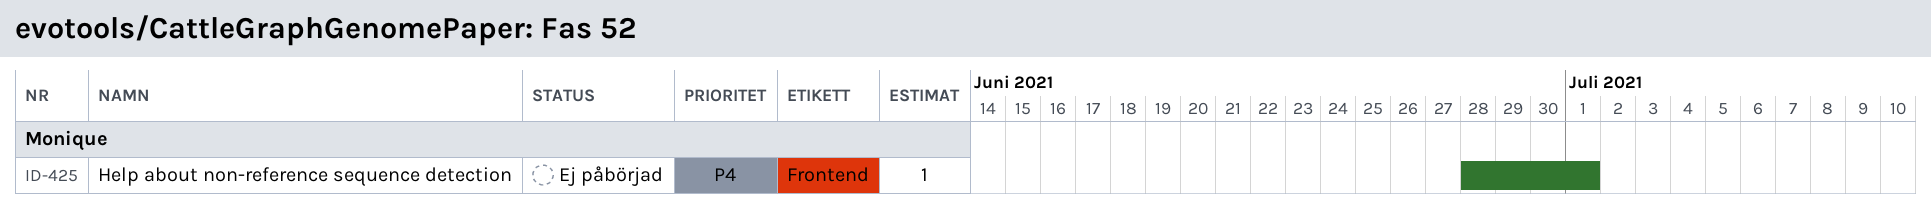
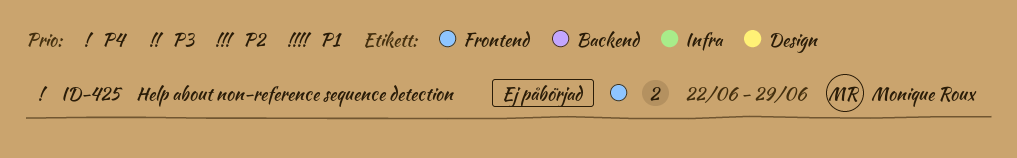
ID-425, estimate: 1 -> 2
ID-425, start: Jun 28 -> Jun 22
ID-425, due: Jul 1 -> Jun 29

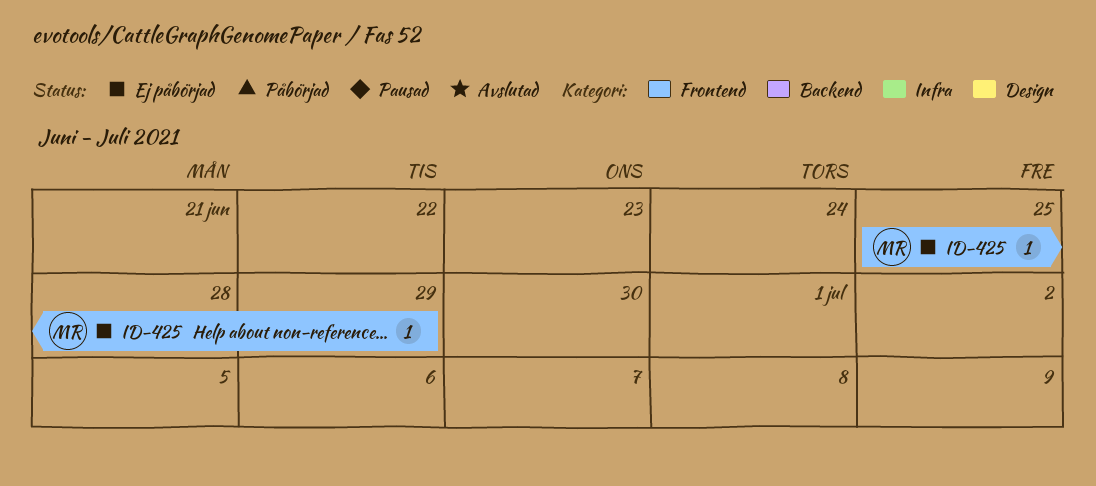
ID-425, estimate: 2 -> 1
ID-425, start: Jun 22 -> Jun 25

